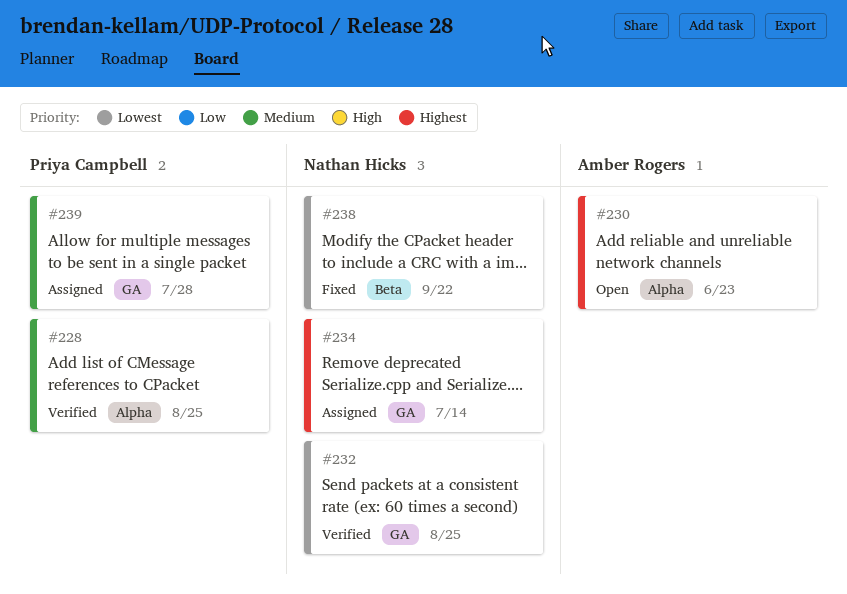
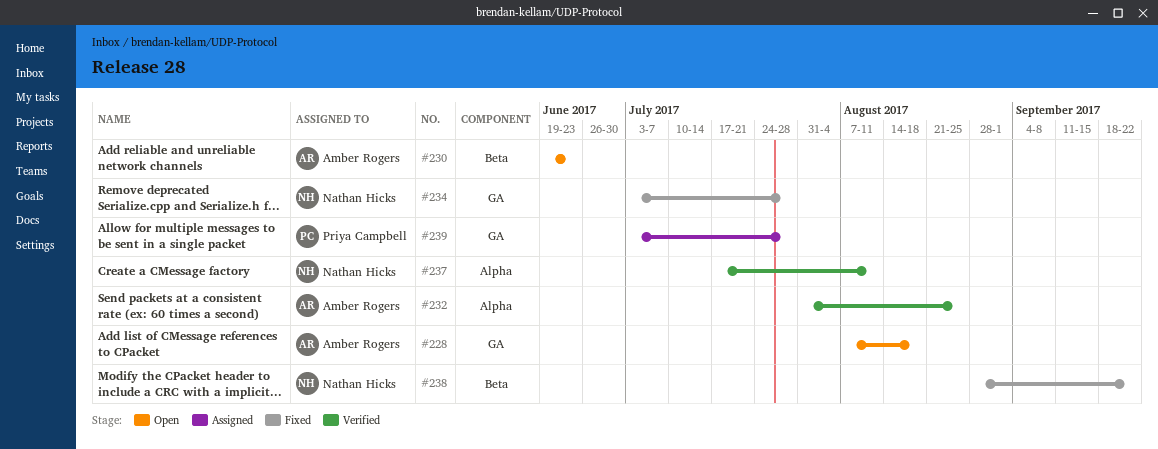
#228, status: Verified -> Open
#228, owner: Priya Campbell -> Amber Rogers
#228, label: Alpha -> GA
#228, due: Aug 25 -> Aug 18
#230, label: Alpha -> Beta
#232, owner: Nathan Hicks -> Amber Rogers
#232, label: GA -> Alpha
#234, status: Assigned -> Fixed
#234, due: Jul 14 -> Jul 28
#237: none -> present

